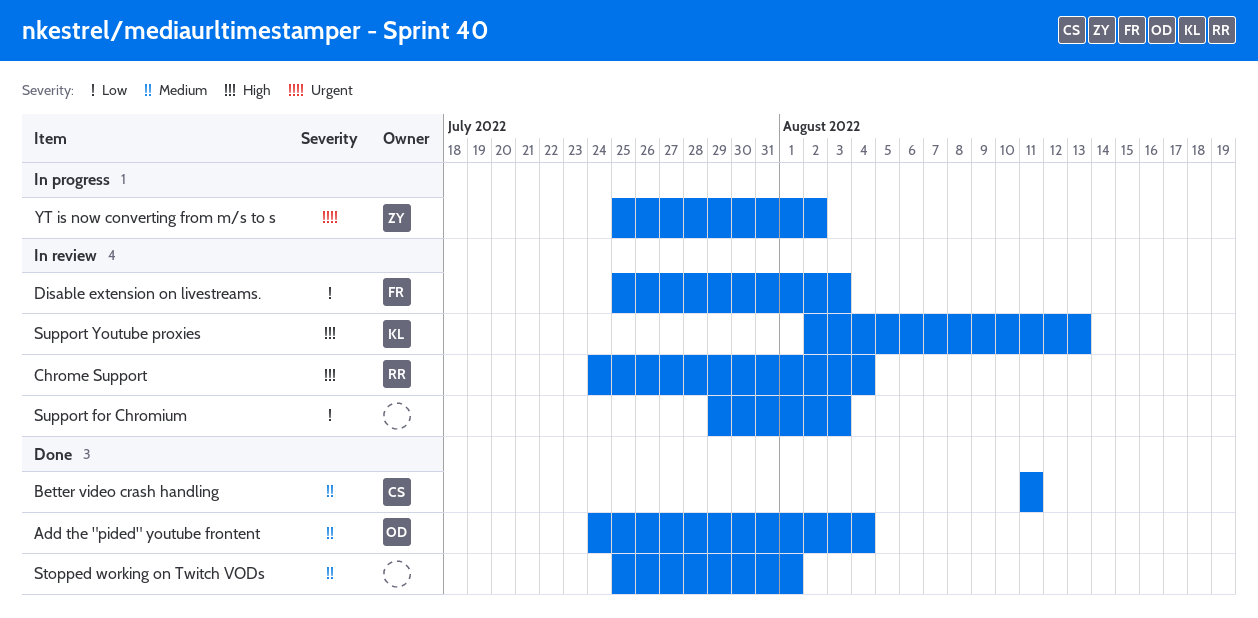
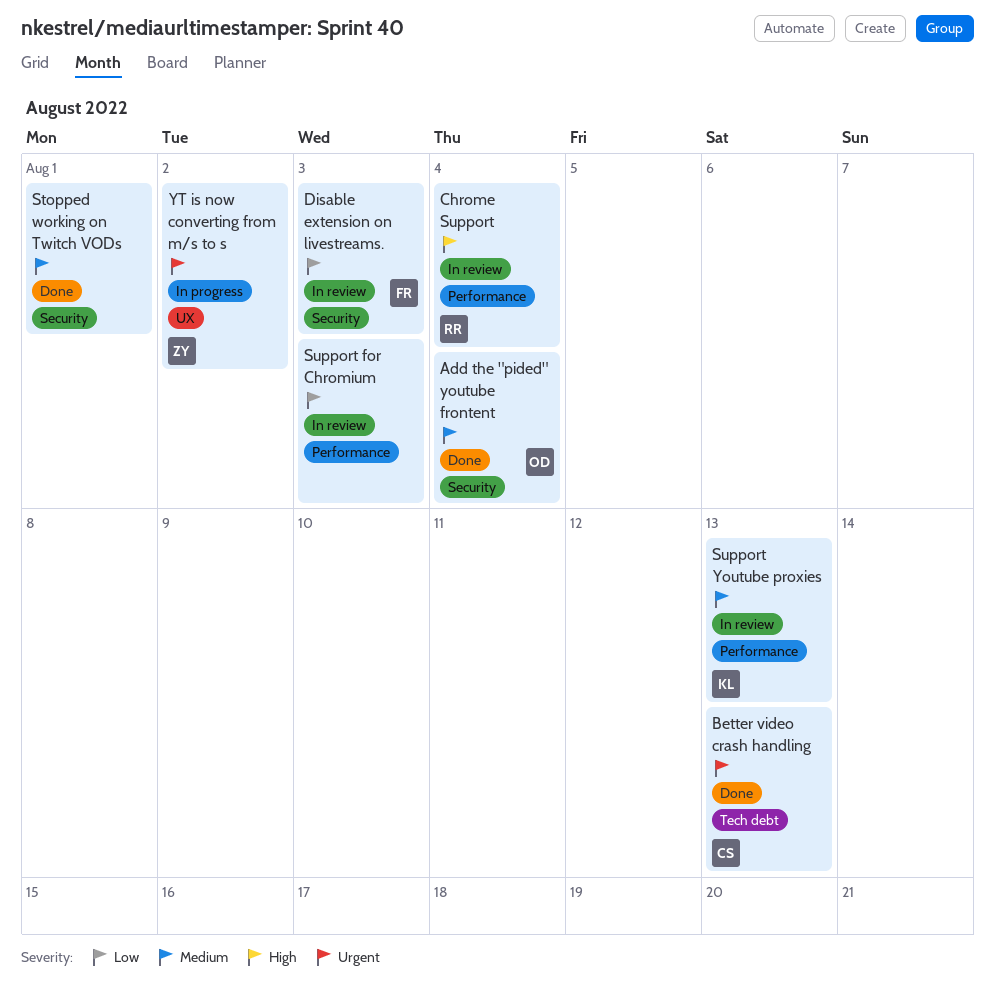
Better video crash handling, priority: Medium -> Urgent
Better video crash handling, due: Aug 11 -> Aug 13
Support Youtube proxies, priority: High -> Medium

